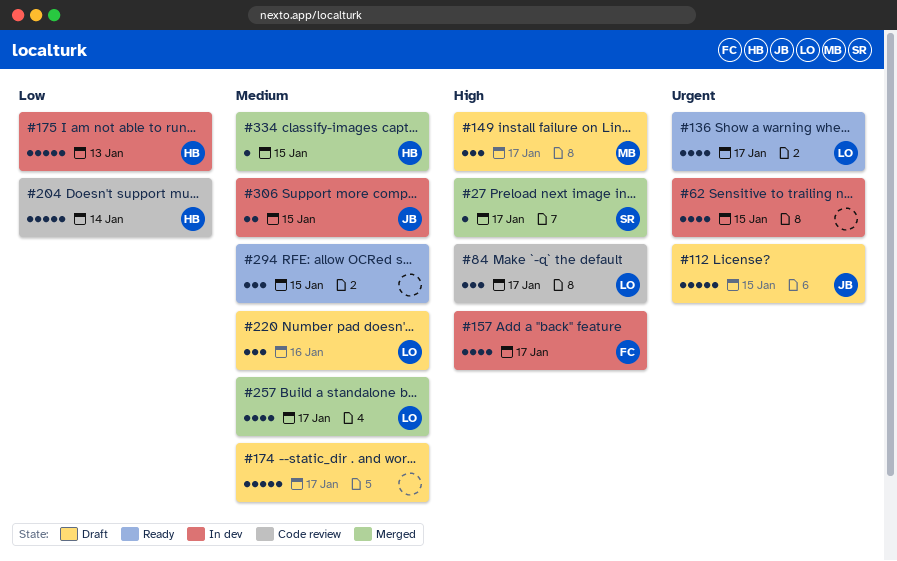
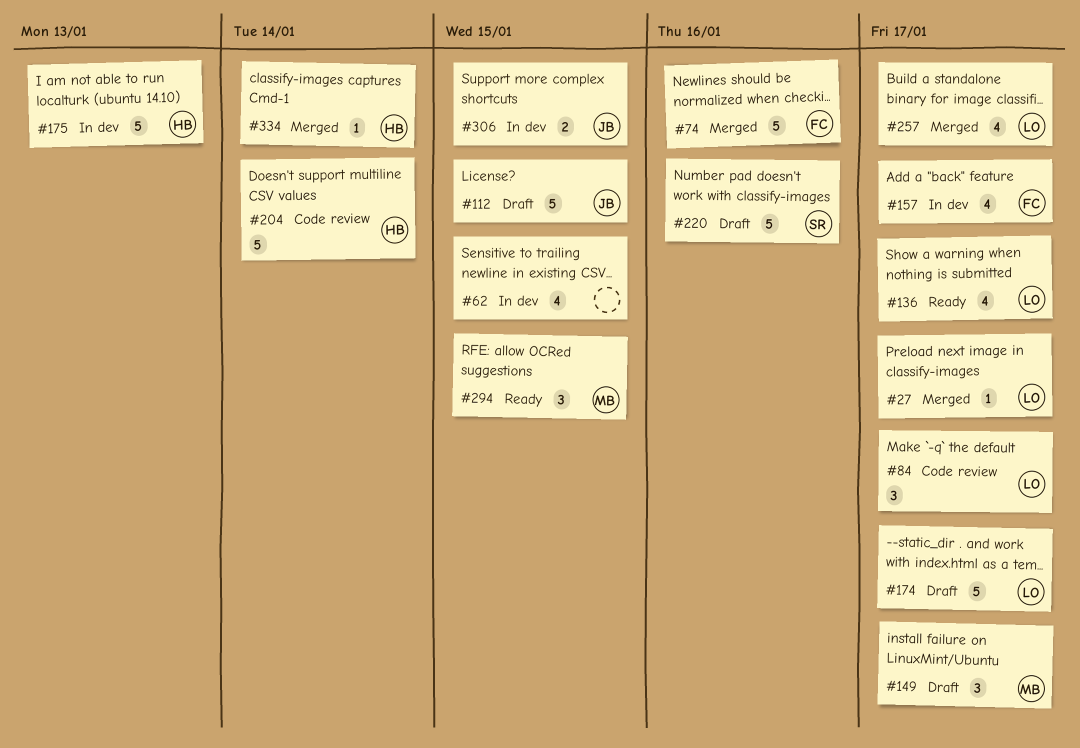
#27, owner: SR -> LO
#74: none -> present
#174, owner: none -> LO
#220, owner: LO -> SR
#220, estimate: 3 -> 5
#294, owner: none -> MB
#334, due: Jan 15 -> Jan 14

